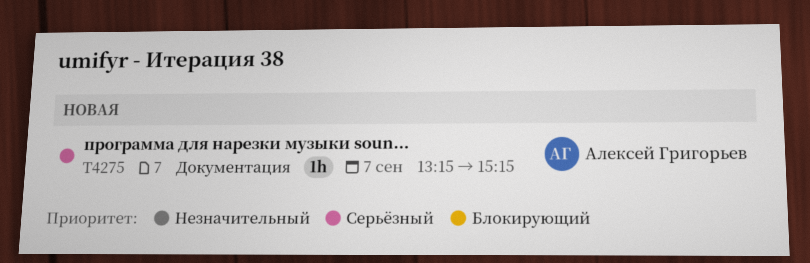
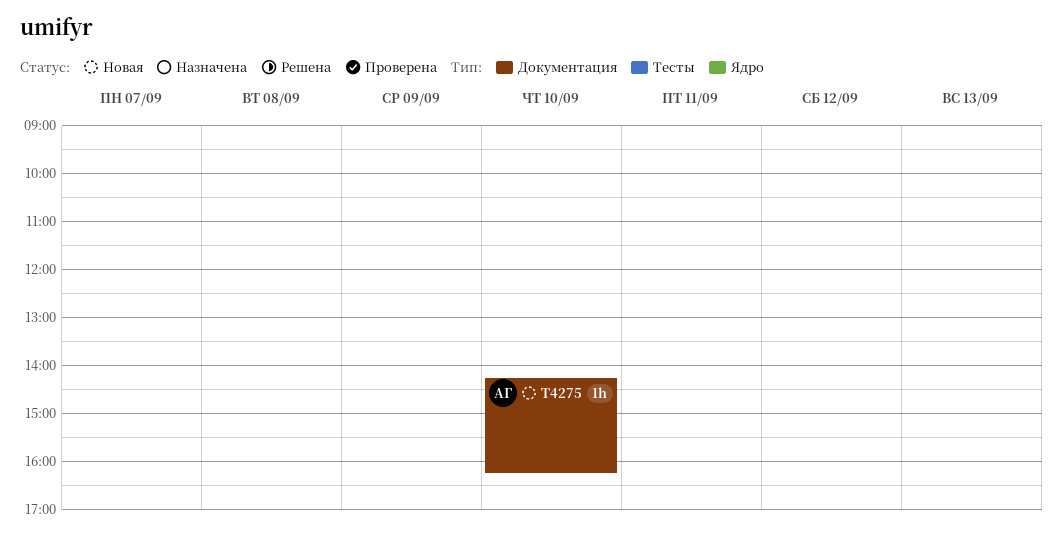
T4275, day: Sep 7 -> Sep 10
T4275, begins: 13:15 -> 14:15
T4275, ends: 15:15 -> 16:15

